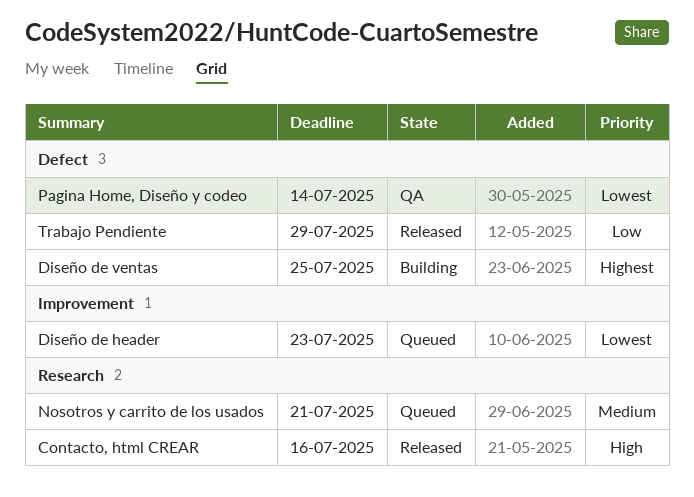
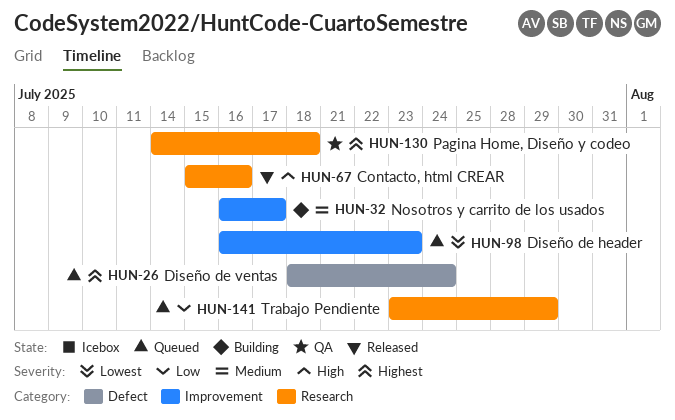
Diseño de ventas, status: Building -> Queued
Diseño de ventas, due: Jul 25 -> Jul 24
Nosotros y carrito de los usados, status: Queued -> Building
Nosotros y carrito de los usados, label: Research -> Improvement
Nosotros y carrito de los usados, due: Jul 21 -> Jul 17
Pagina Home, Diseño y codeo, priority: Lowest -> Highest
Pagina Home, Diseño y codeo, label: Defect -> Research
Pagina Home, Diseño y codeo, due: Jul 14 -> Jul 18
Trabajo Pendiente, status: Released -> Queued
Trabajo Pendiente, label: Defect -> Research

